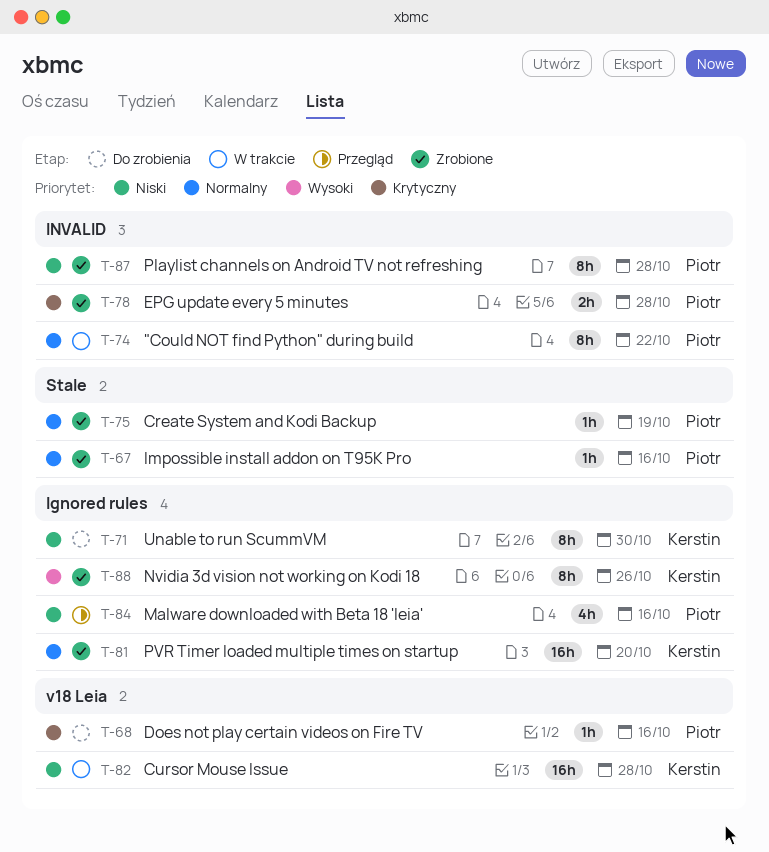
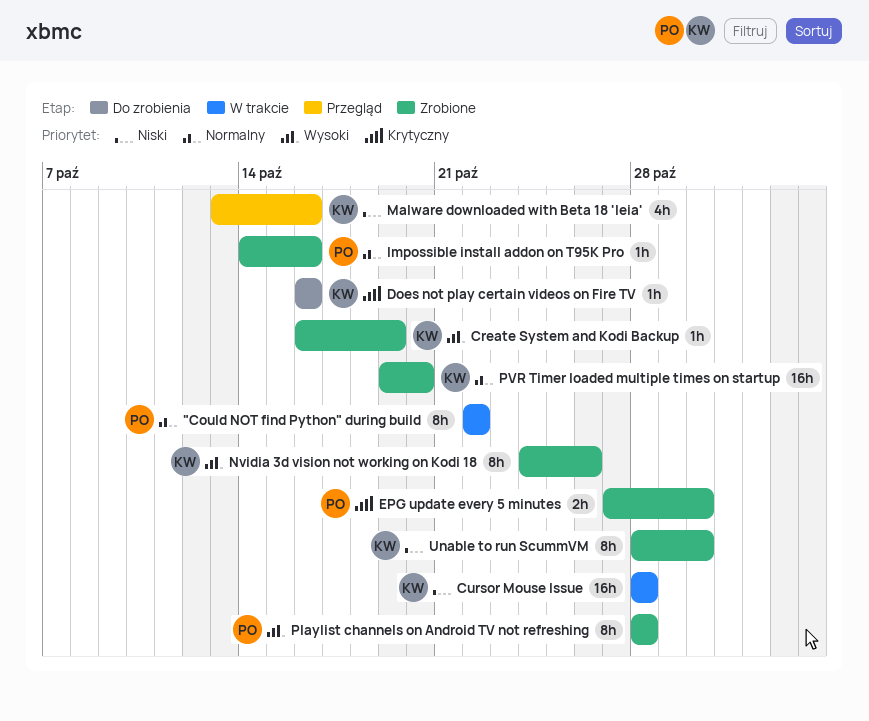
Create System and Kodi Backup, owner: Piotr -> Kerstin
Create System and Kodi Backup, priority: Normalny -> Wysoki
Does not play certain videos on Fire TV, owner: Piotr -> Kerstin
EPG update every 5 minutes, due: Oct 28 -> Oct 30
Malware downloaded with Beta 18 'leia', owner: Piotr -> Kerstin
Playlist channels on Android TV not refreshing, priority: Niski -> Wysoki
Unable to run ScummVM, status: Do zrobienia -> Zrobione

